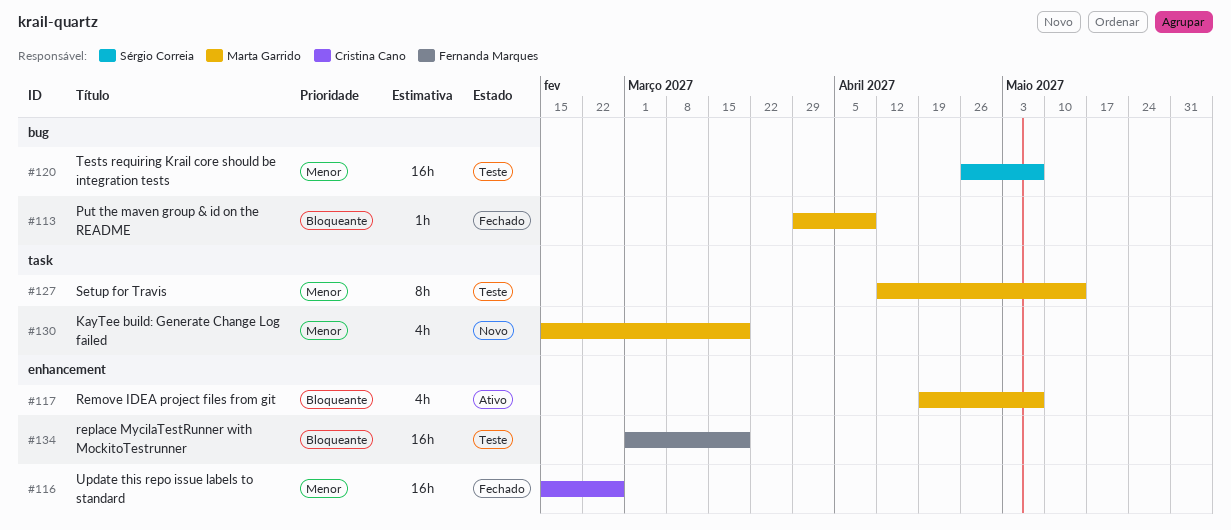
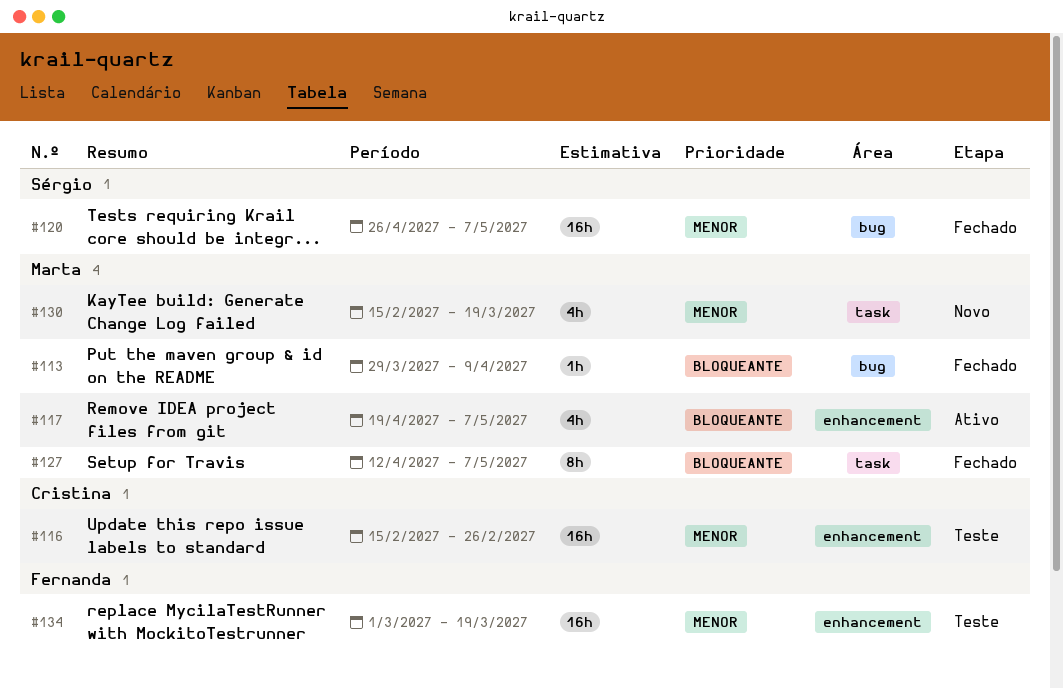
#116, status: Fechado -> Teste
#120, status: Teste -> Fechado
#127, status: Teste -> Fechado
#127, priority: Menor -> Bloqueante
#127, due: May 14 -> May 7
#134, priority: Bloqueante -> Menor

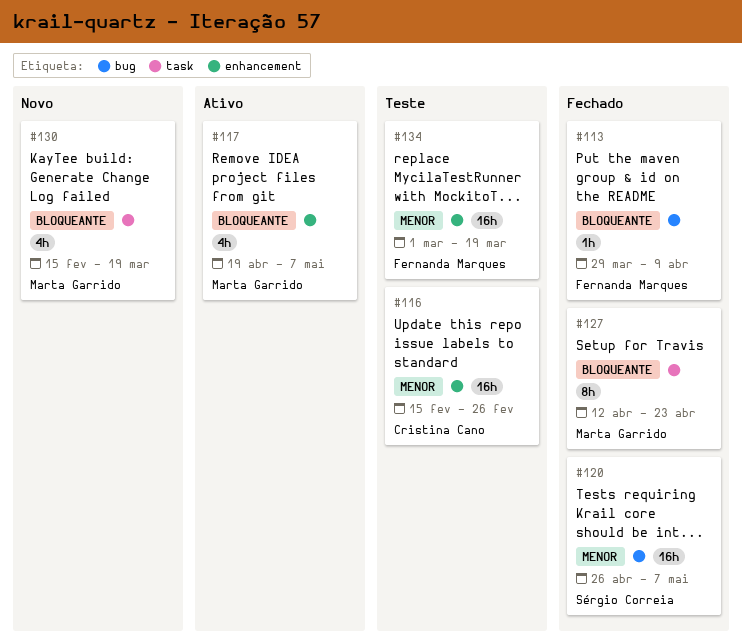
#113, owner: Marta Garrido -> Fernanda Marques
#127, due: May 7 -> Apr 23
#130, priority: Menor -> Bloqueante

